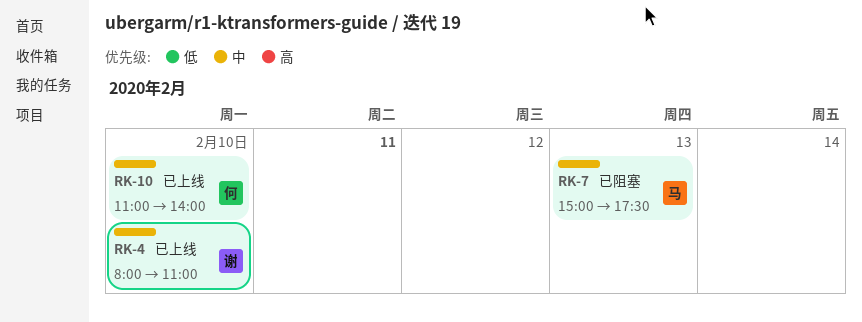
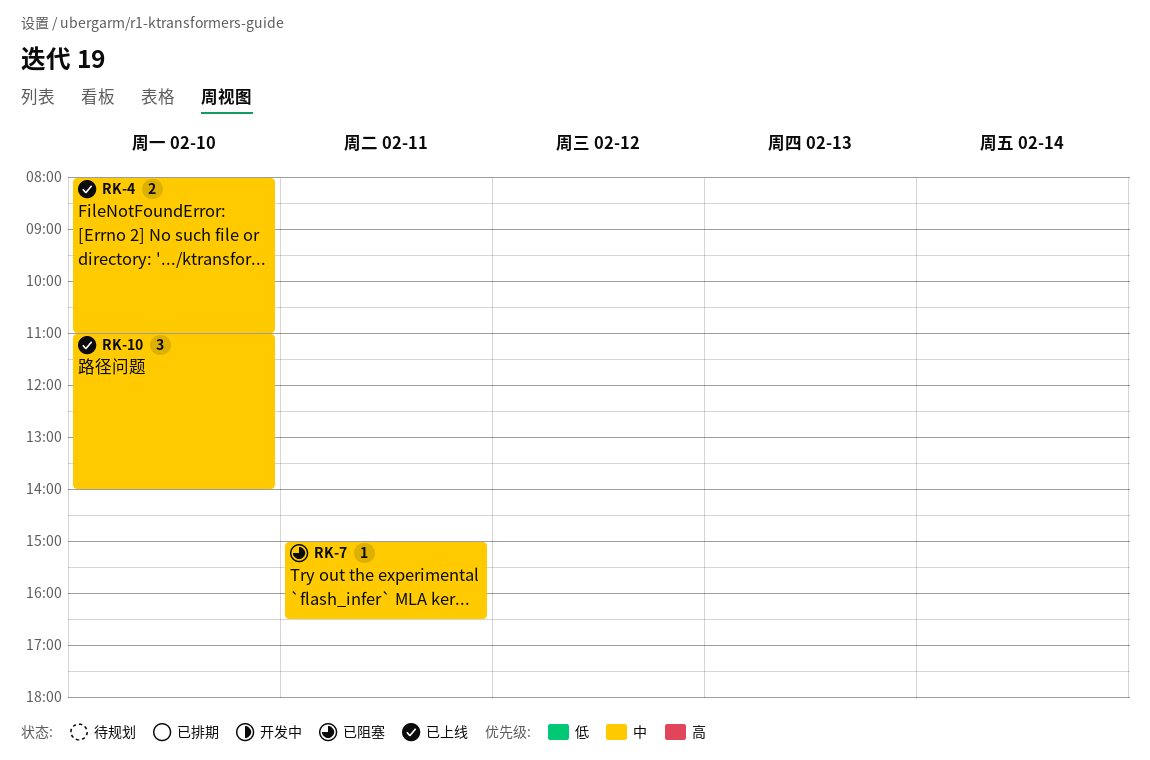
RK-7, day: Feb 13 -> Feb 11
RK-7, ends: 17:30 -> 16:30

